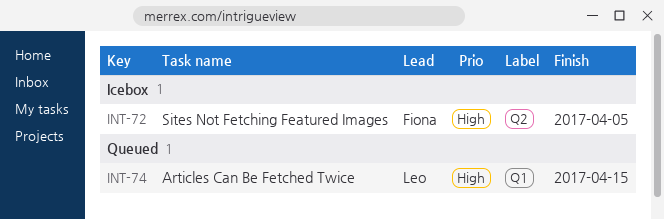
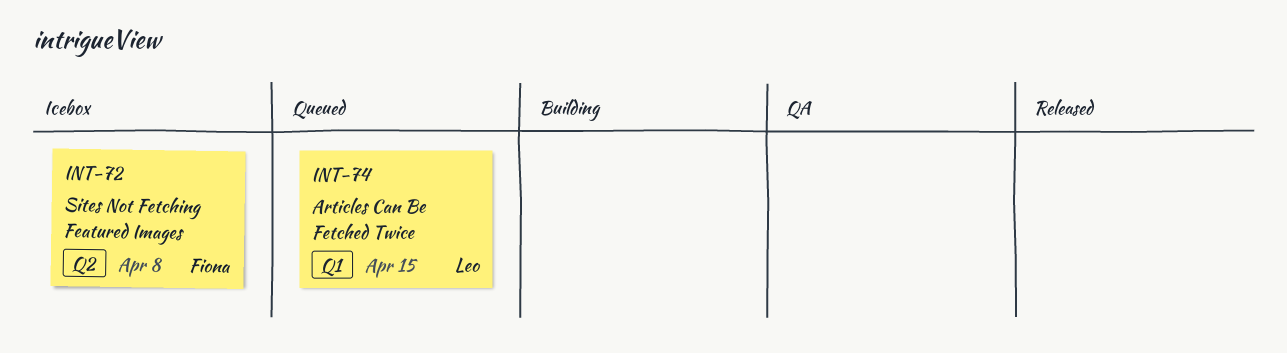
INT-72, due: Apr 5 -> Apr 8

